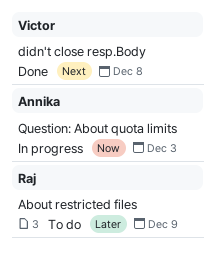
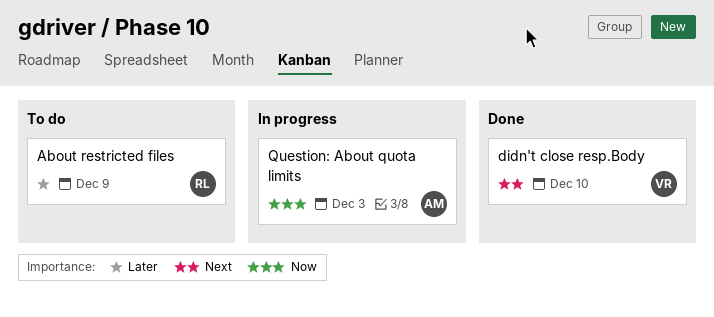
didn't close resp.Body, due: Dec 8 -> Dec 10

